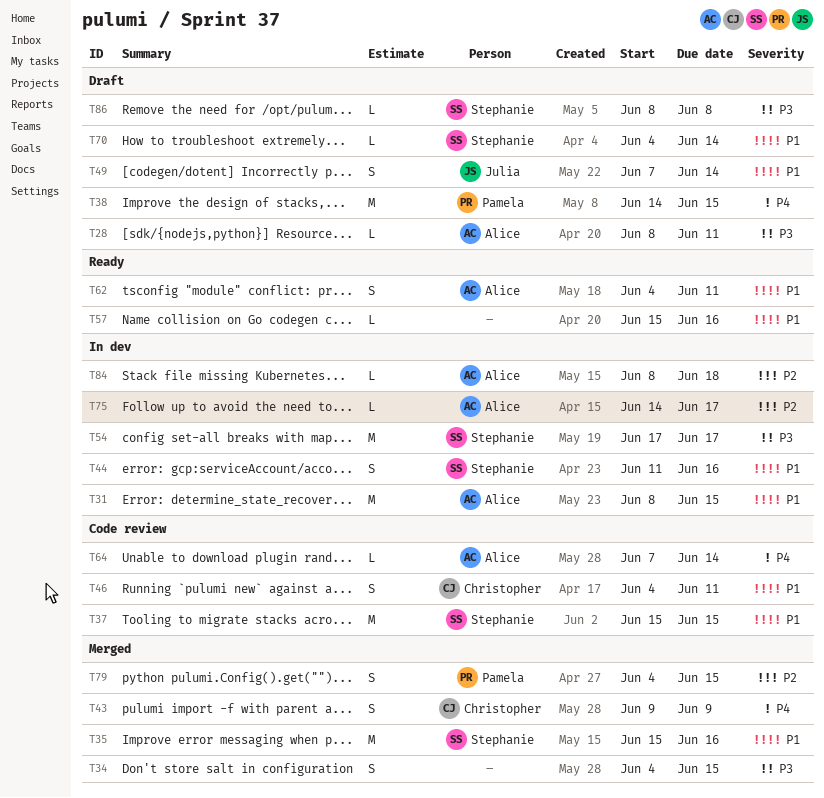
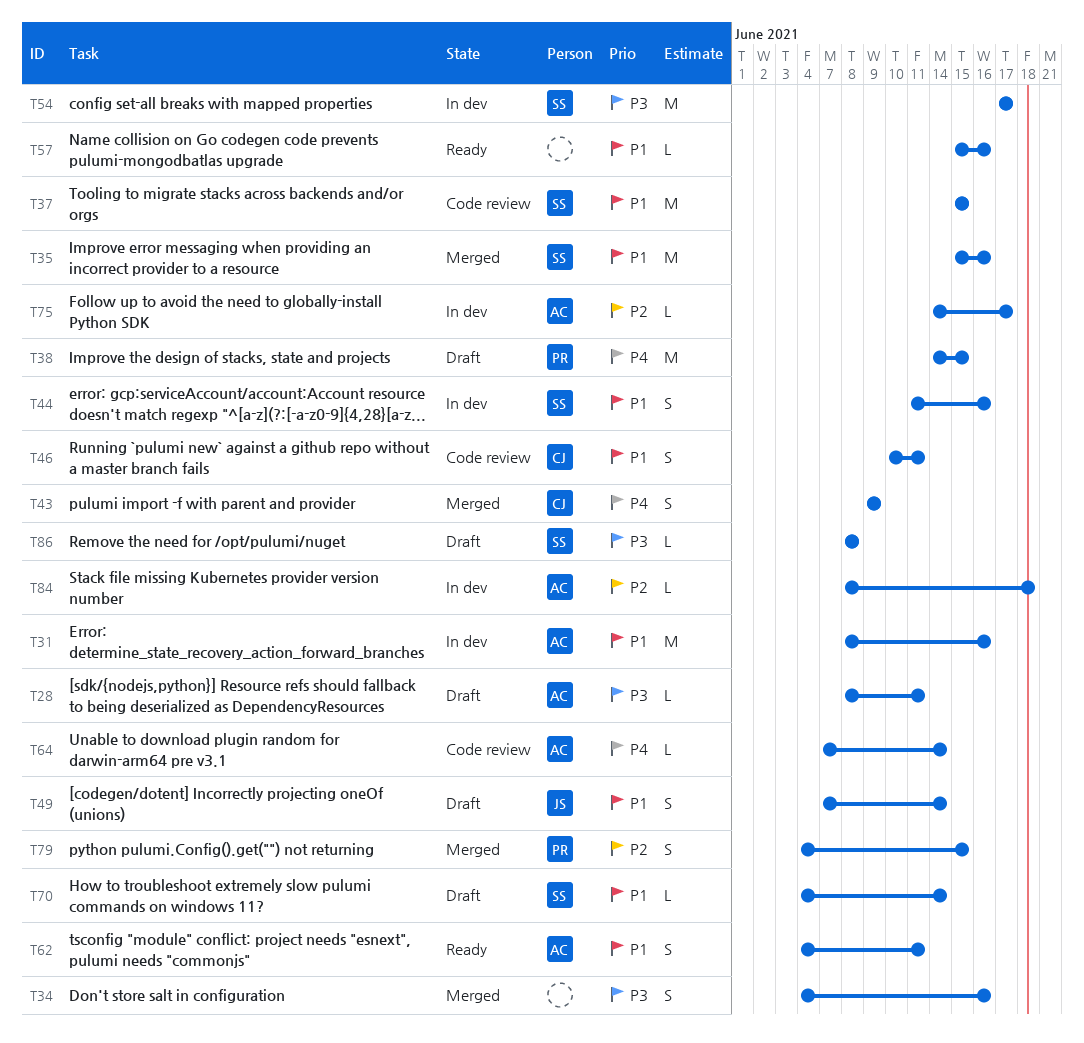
T31, due: Jun 15 -> Jun 16
T34, due: Jun 15 -> Jun 16
T46, start: Jun 4 -> Jun 10

